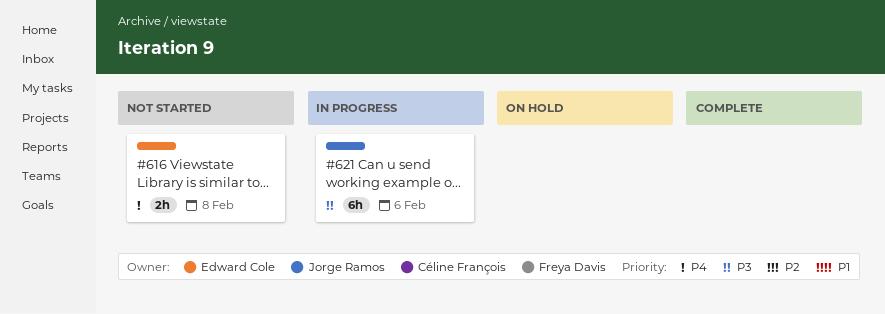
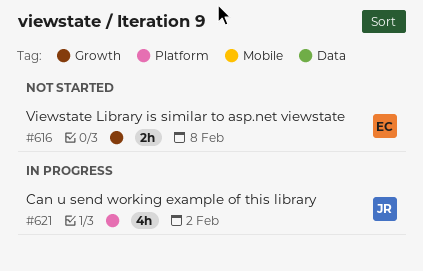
#621, estimate: 6h -> 4h
#621, due: Feb 6 -> Feb 2

